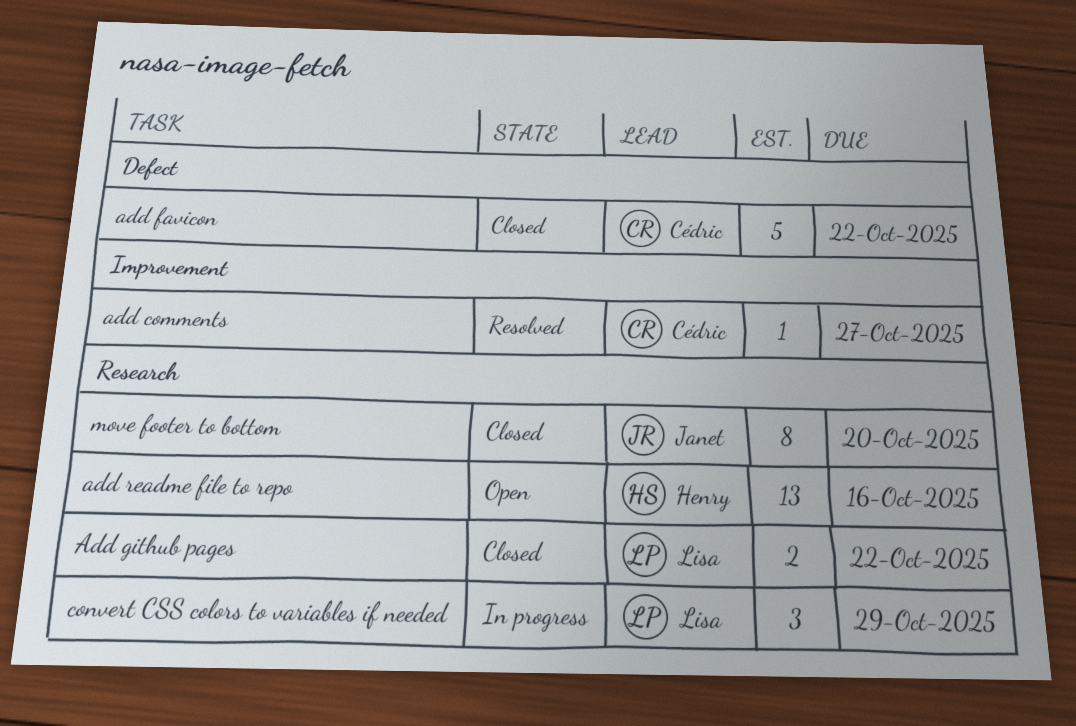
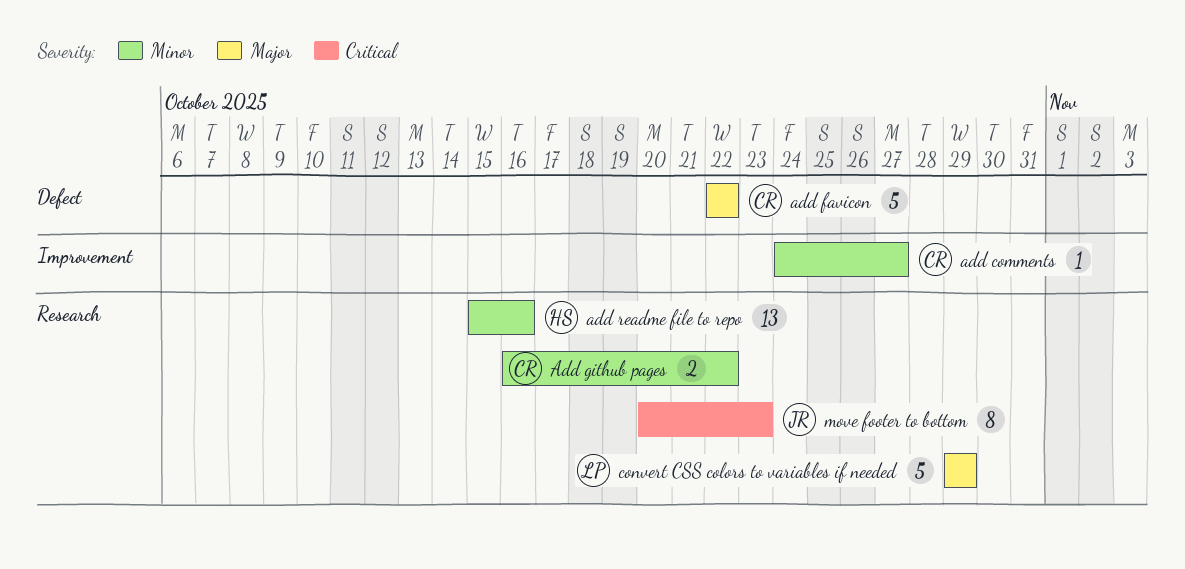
Add github pages, owner: Lisa -> Cédric
convert CSS colors to variables if needed, estimate: 3 -> 5
move footer to bottom, due: Oct 20 -> Oct 23

